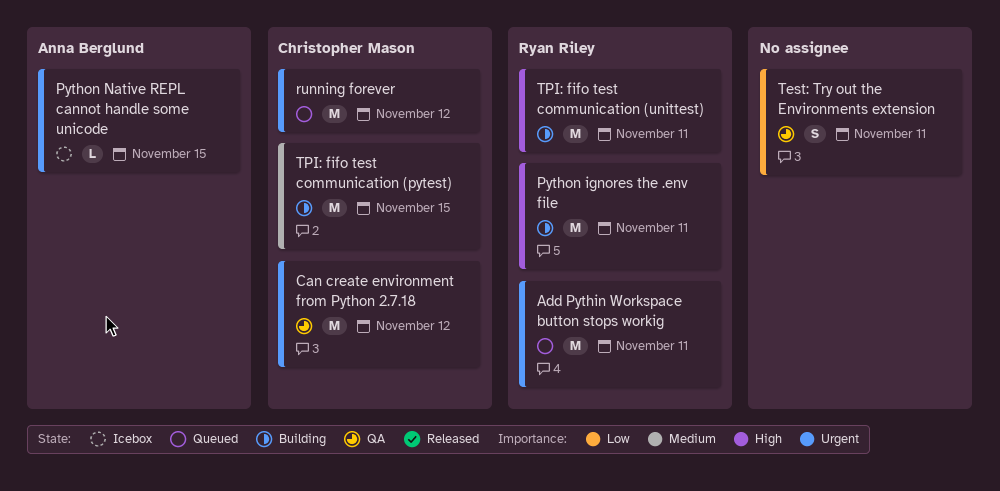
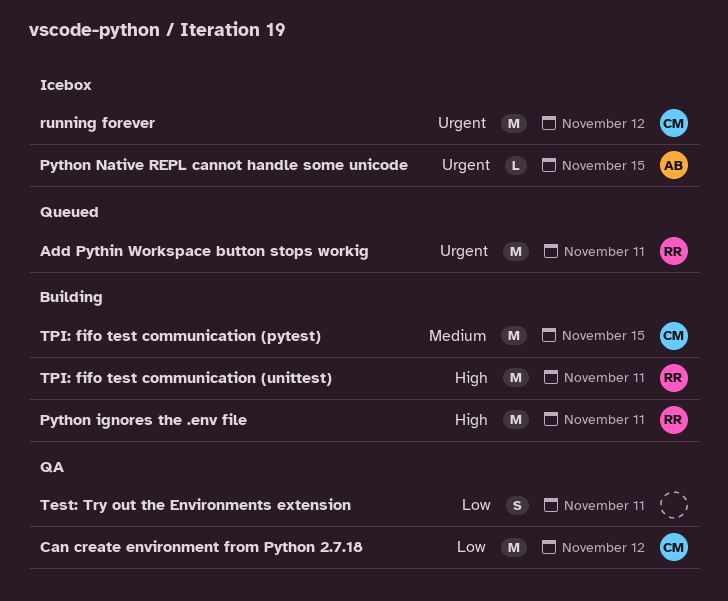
Can create environment from Python 2.7.18, priority: Urgent -> Low
running forever, status: Queued -> Icebox

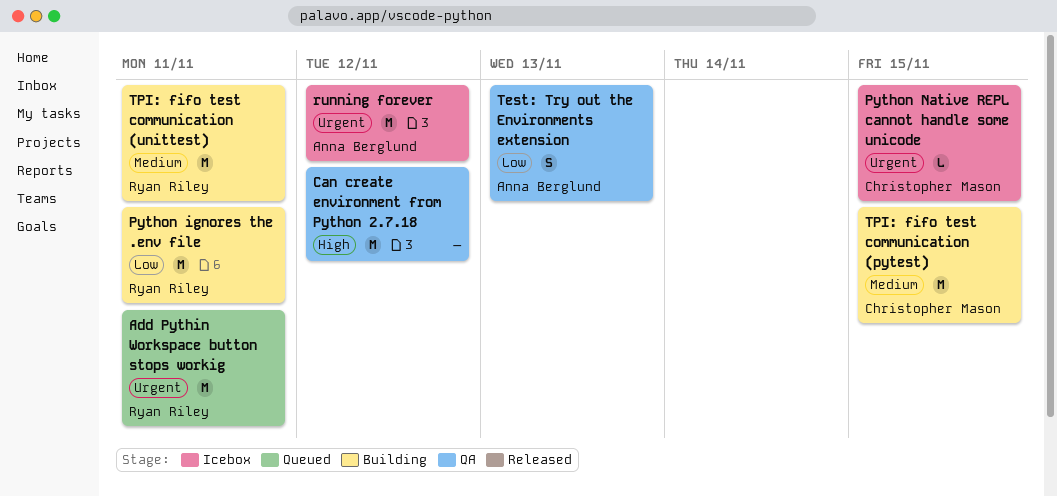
Can create environment from Python 2.7.18, owner: Christopher Mason -> none
Can create environment from Python 2.7.18, priority: Low -> High
Python ignores the .env file, priority: High -> Low
Python Native REPL cannot handle some unicode, owner: Anna Berglund -> Christopher Mason
running forever, owner: Christopher Mason -> Anna Berglund
Test: Try out the Environments extension, owner: none -> Anna Berglund
Test: Try out the Environments extension, due: Nov 11 -> Nov 13
TPI: fifo test communication (unittest), priority: High -> Medium

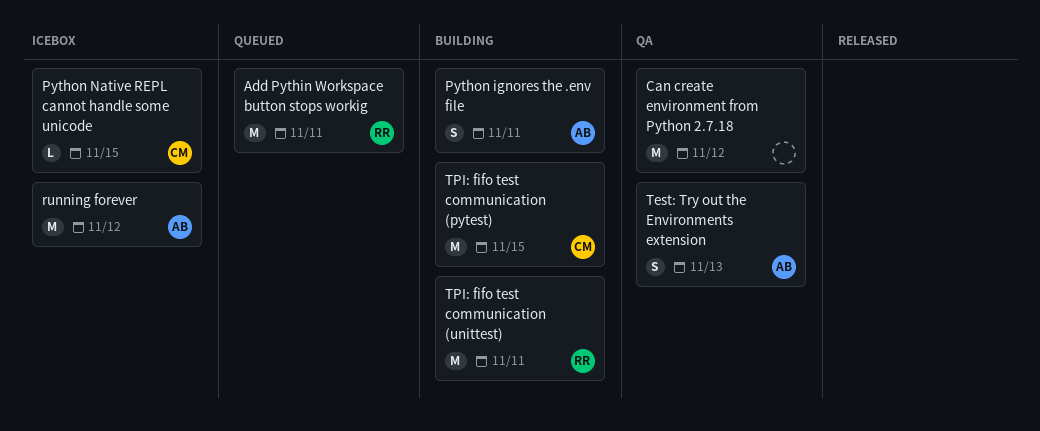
Python ignores the .env file, owner: Ryan Riley -> Anna Berglund
Python ignores the .env file, estimate: M -> S

